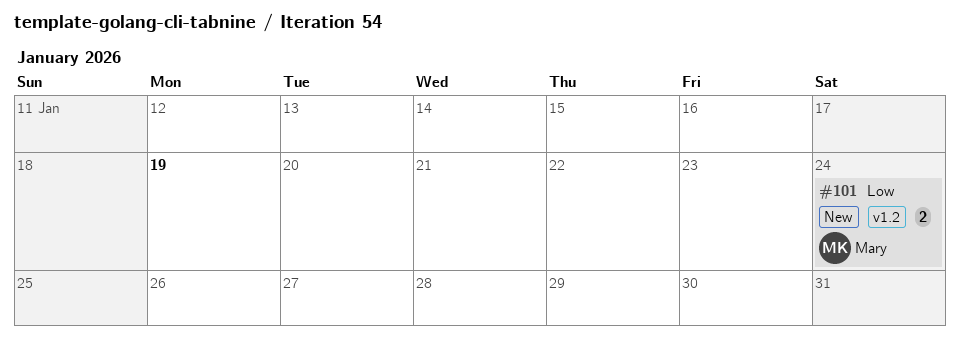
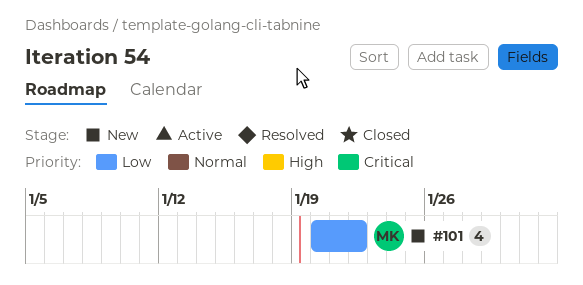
#101, estimate: 2 -> 4
#101, due: Jan 24 -> Jan 22

